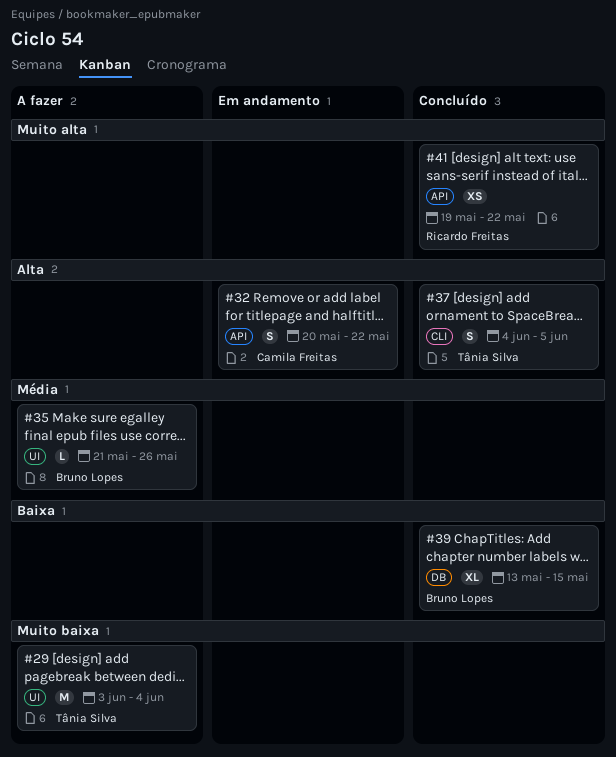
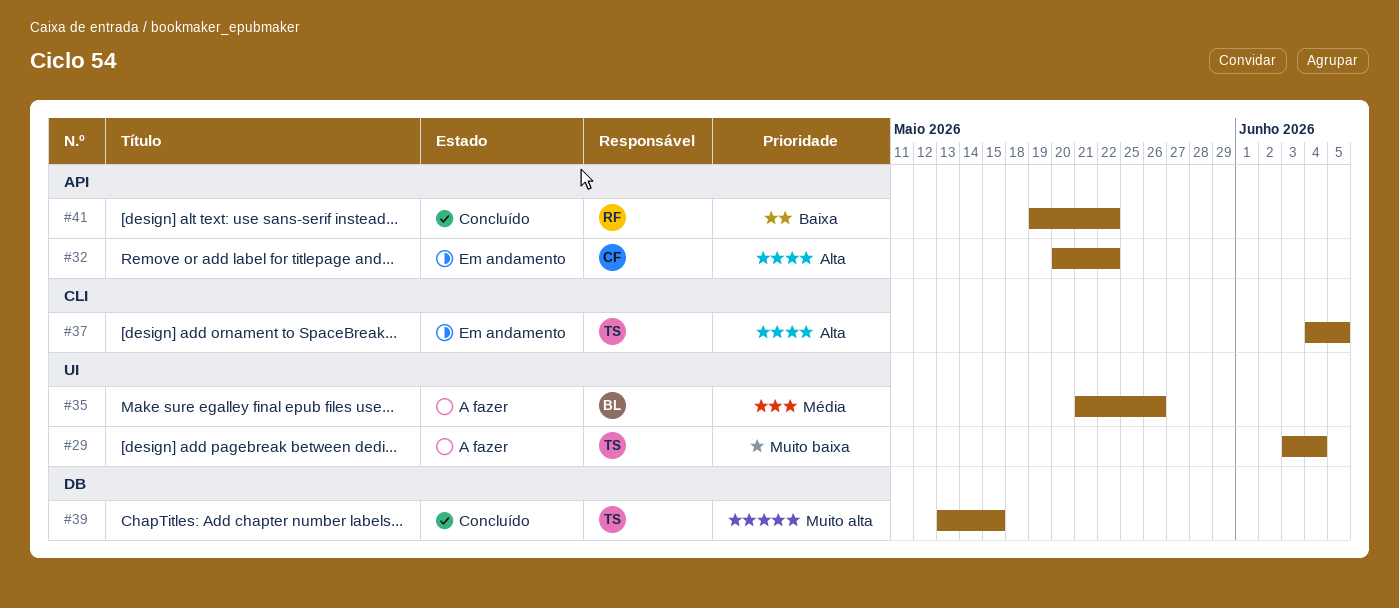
#37, status: Concluído -> Em andamento
#39, owner: Bruno Lopes -> Tânia Silva
#39, priority: Baixa -> Muito alta
#41, priority: Muito alta -> Baixa

